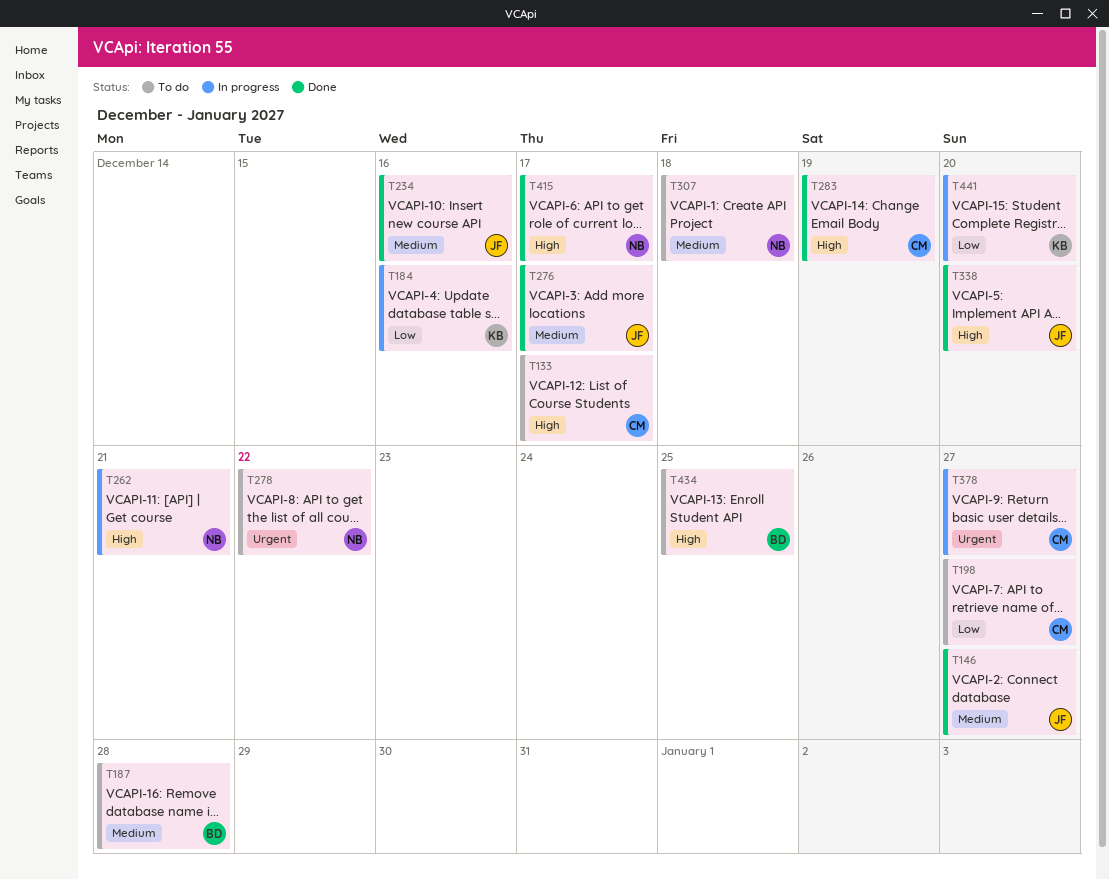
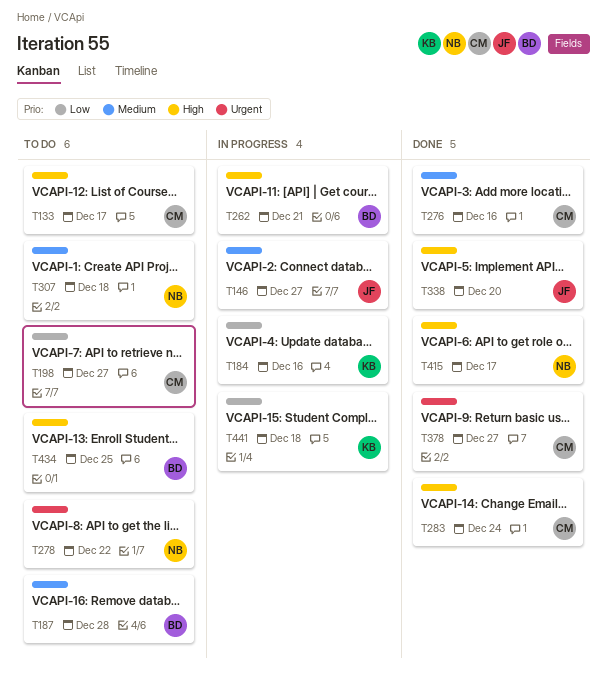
T146, status: Done -> In progress
T234: present -> none
T262, owner: NB -> BD
T276, owner: JF -> CM
T276, due: Dec 17 -> Dec 16
T283, due: Dec 19 -> Dec 24
T378, status: In progress -> Done
T441, due: Dec 20 -> Dec 18

